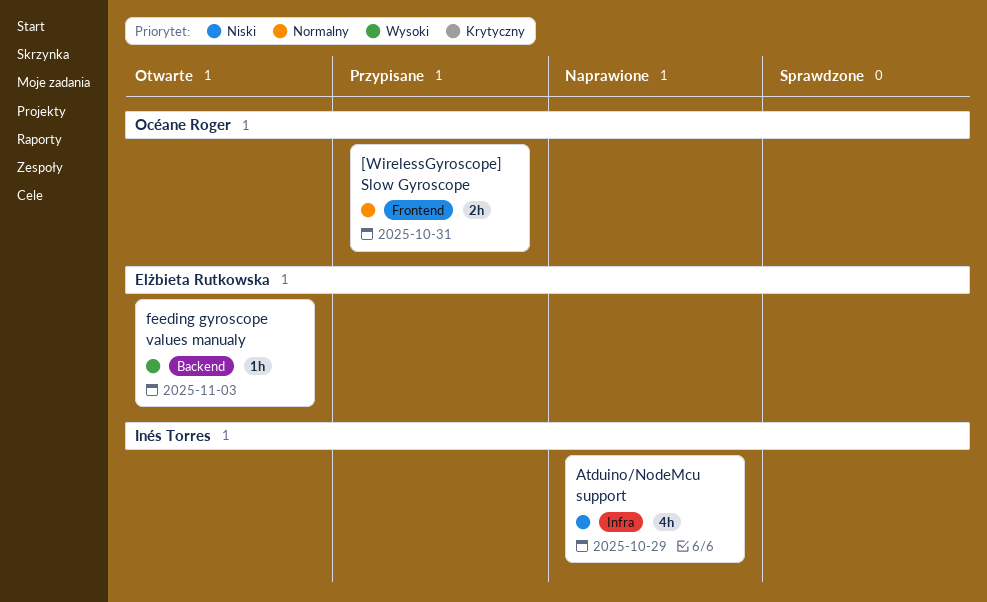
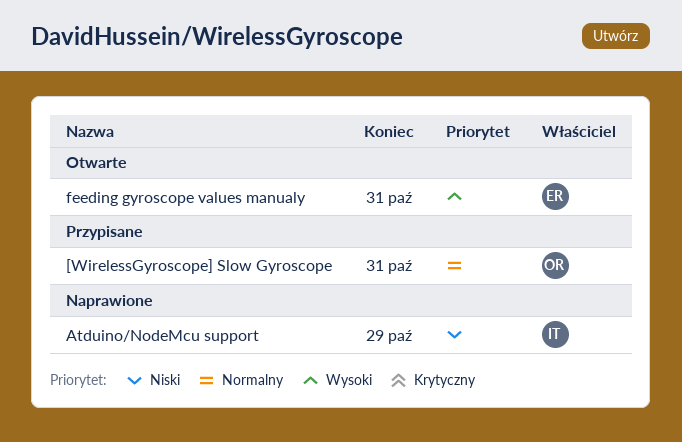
feeding gyroscope values manualy, due: Nov 3 -> Oct 31

